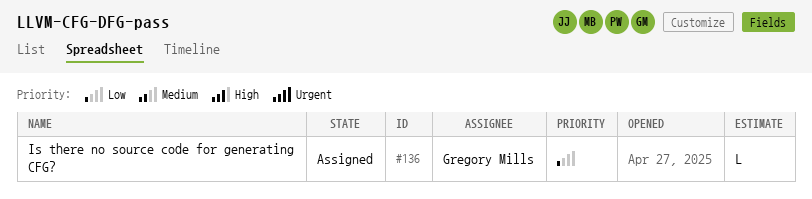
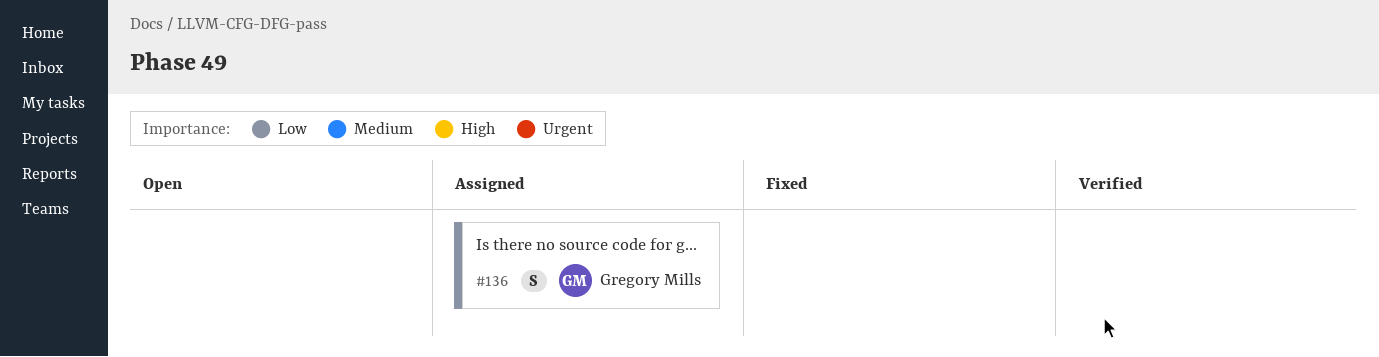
#136, estimate: L -> S

